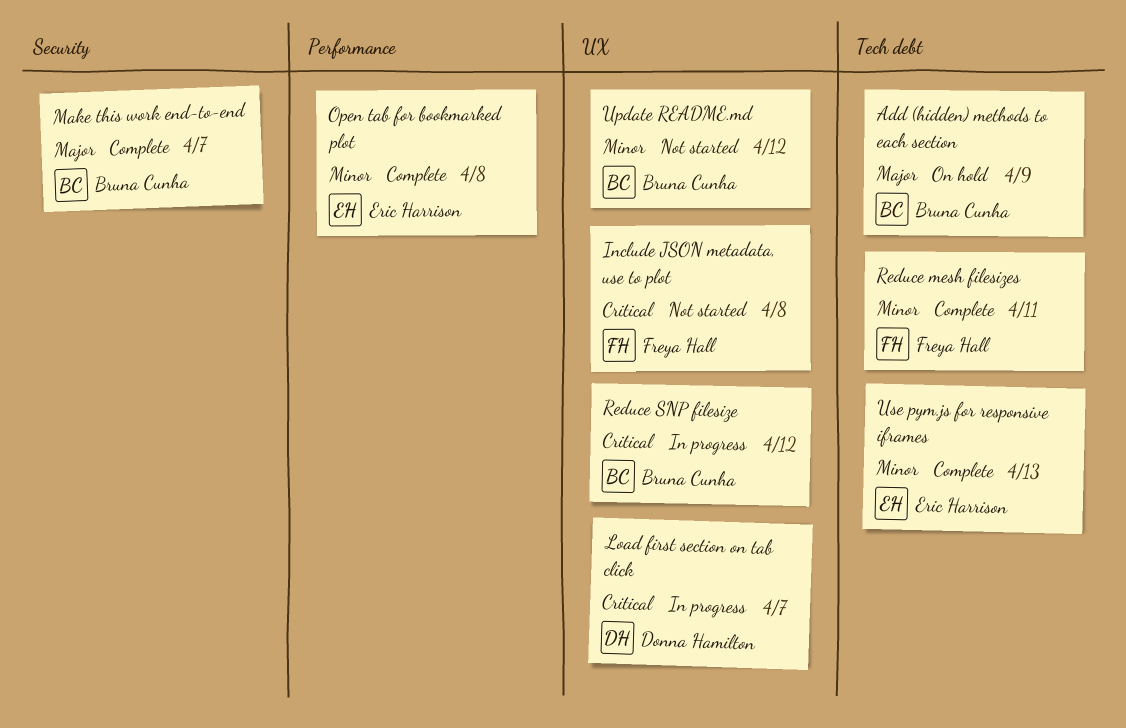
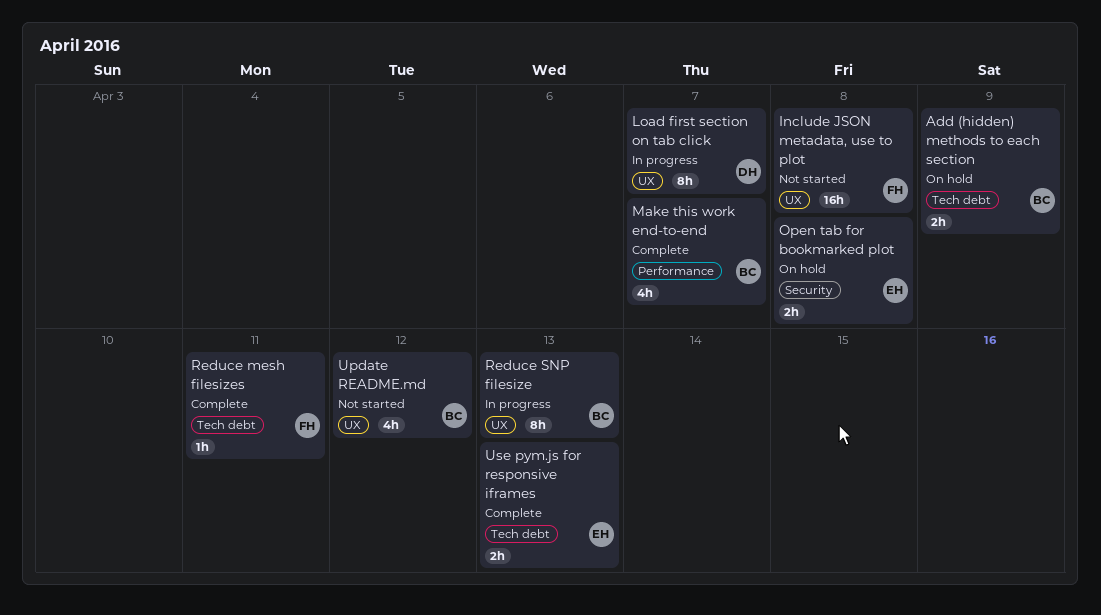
Make this work end-to-end, label: Security -> Performance
Open tab for bookmarked plot, status: Complete -> On hold
Open tab for bookmarked plot, label: Performance -> Security
Reduce SNP filesize, due: Apr 12 -> Apr 13

